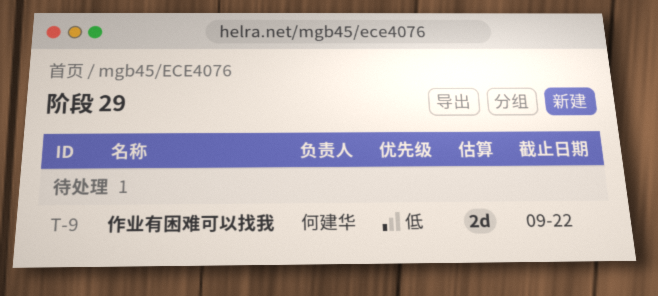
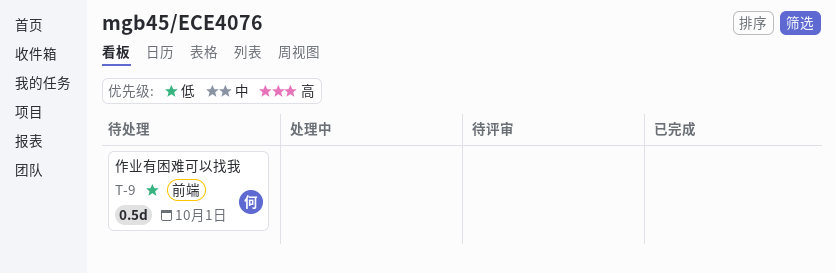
T-9, estimate: 2d -> 0.5d
T-9, due: Sep 22 -> Oct 1

